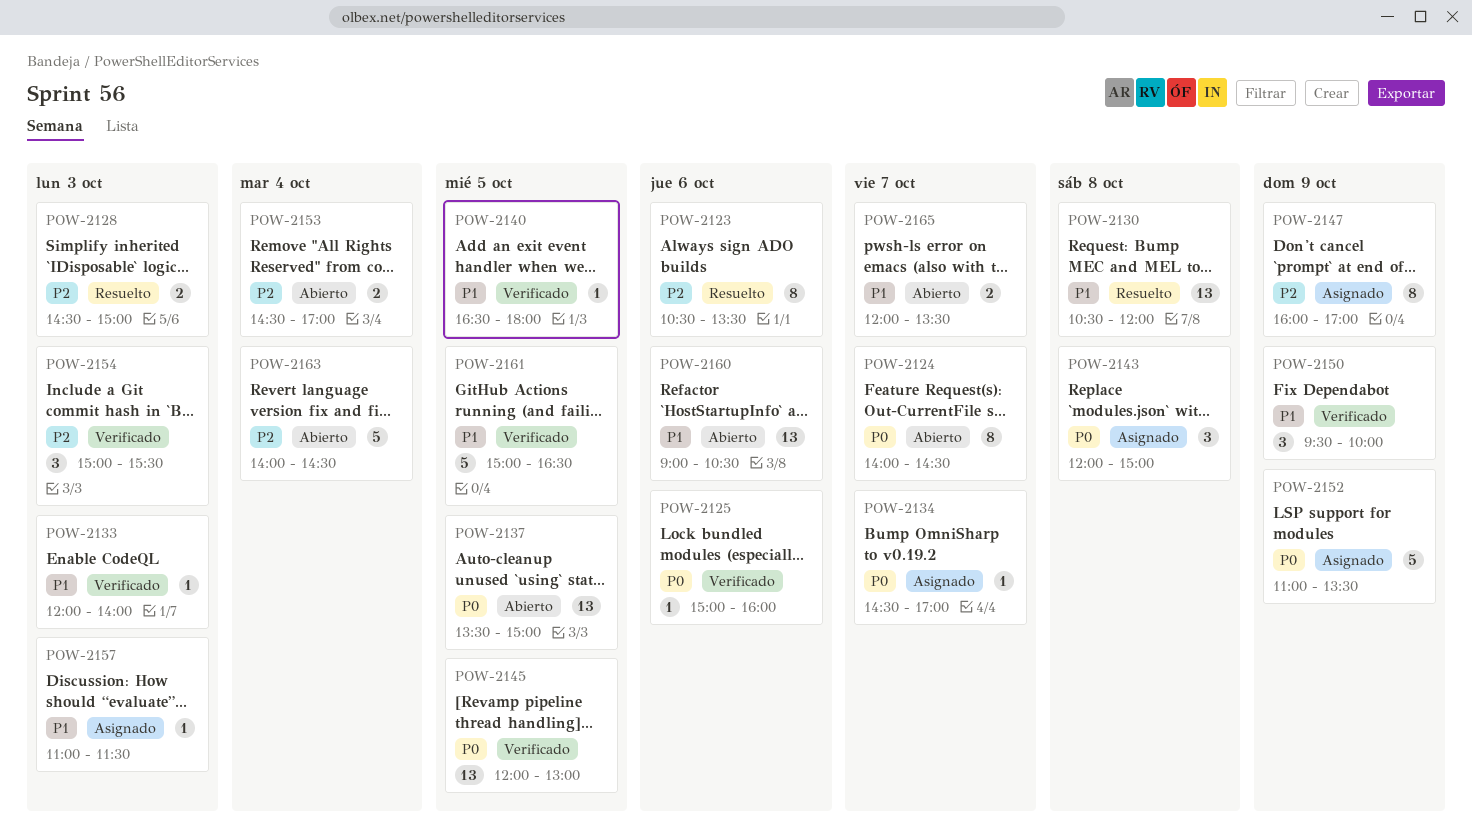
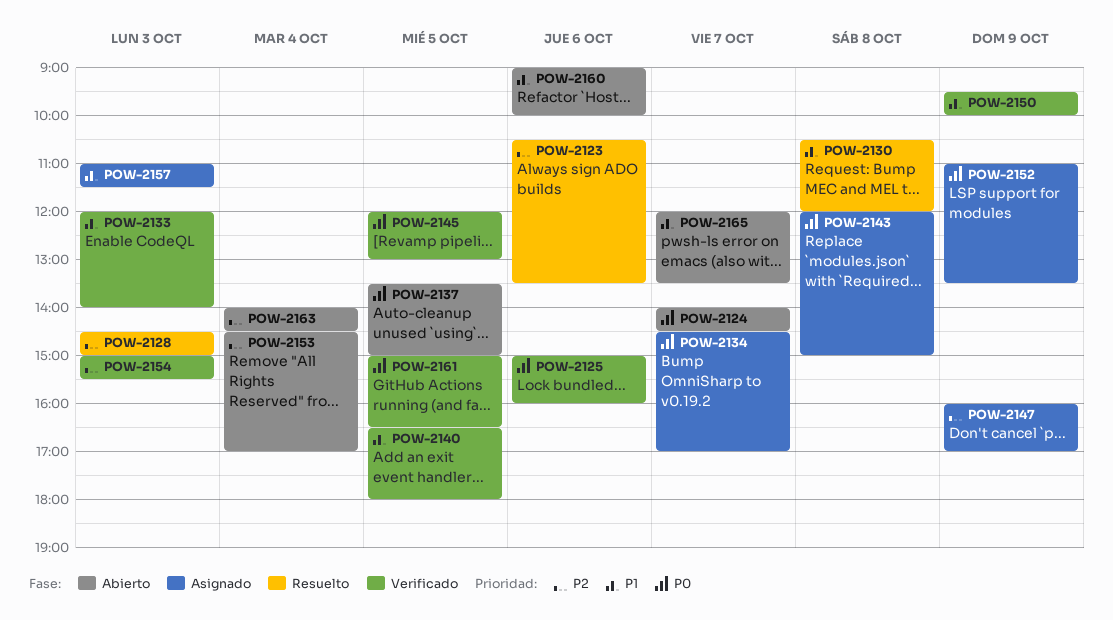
POW-2160, ends: 10:30 -> 10:00
POW-2161, priority: P1 -> P0

